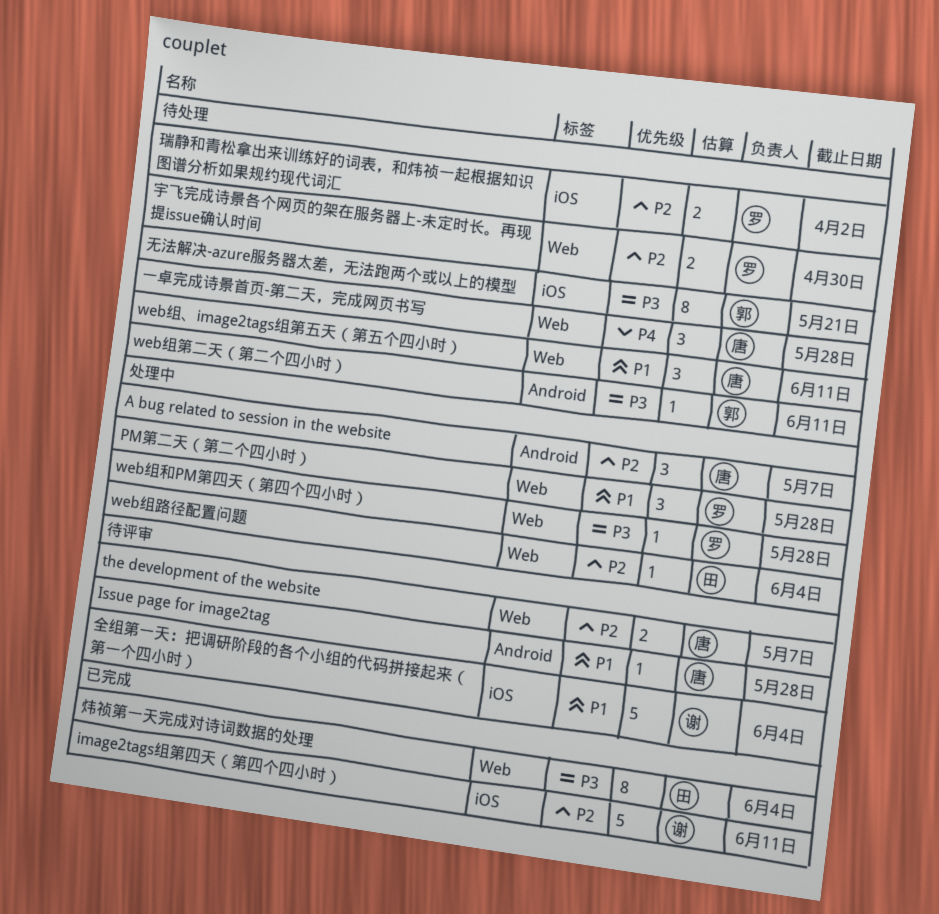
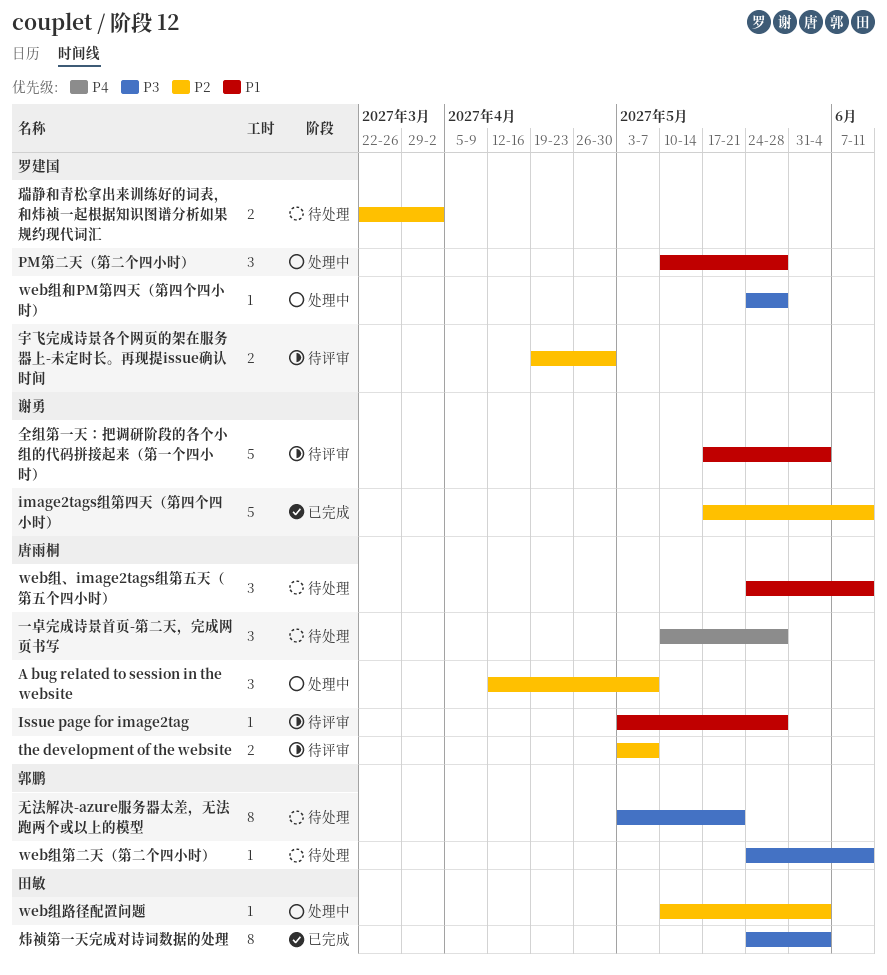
宇飞完成诗景各个网页的架在服务器上-未定时长。再现提issue确认时间, status: 待处理 -> 待评审

